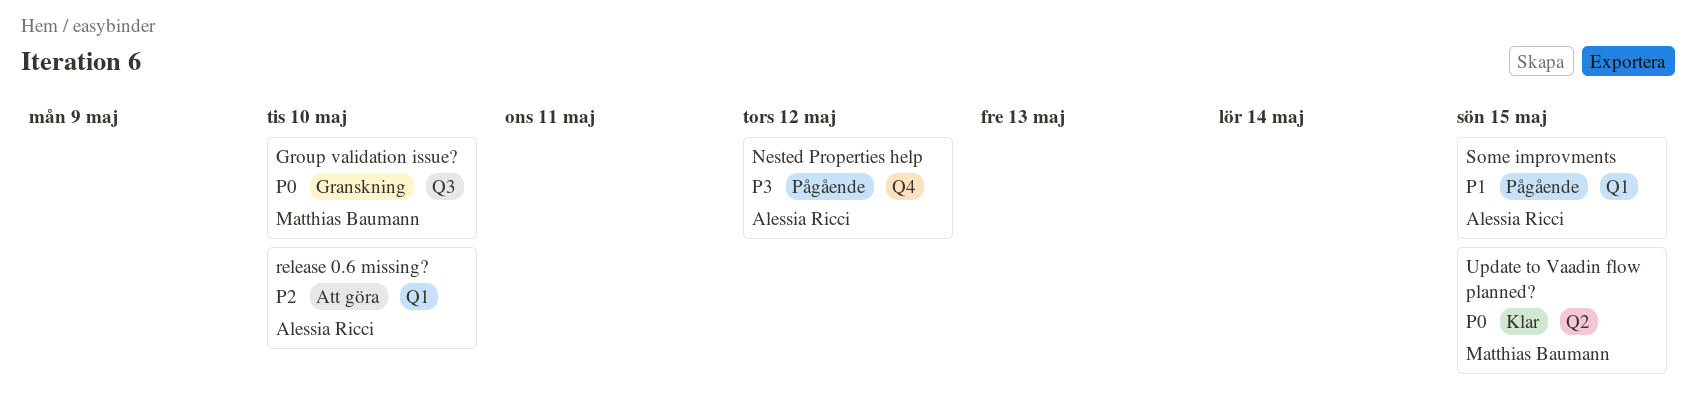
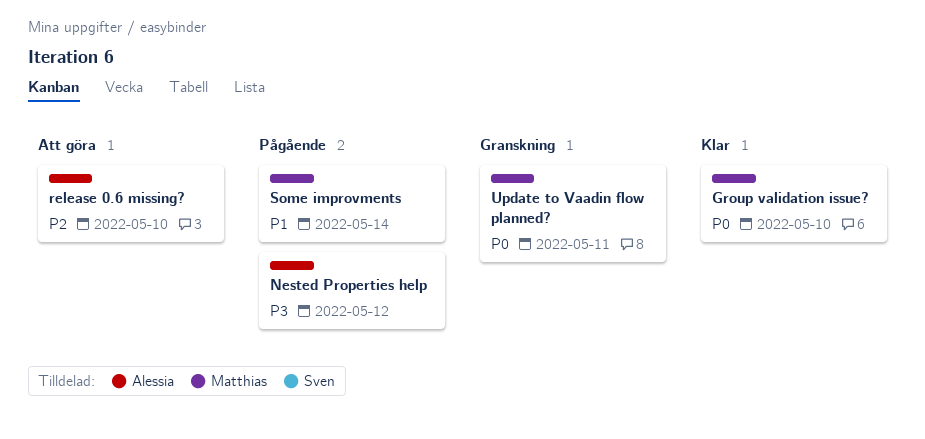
Group validation issue?, status: Granskning -> Klar
Some improvments, owner: Alessia Ricci -> Matthias Baumann
Some improvments, due: May 15 -> May 14
Update to Vaadin flow planned?, status: Klar -> Granskning
Update to Vaadin flow planned?, due: May 15 -> May 11

